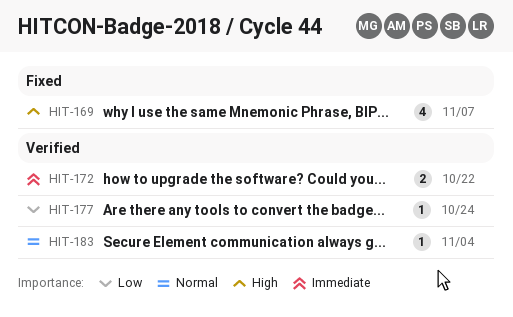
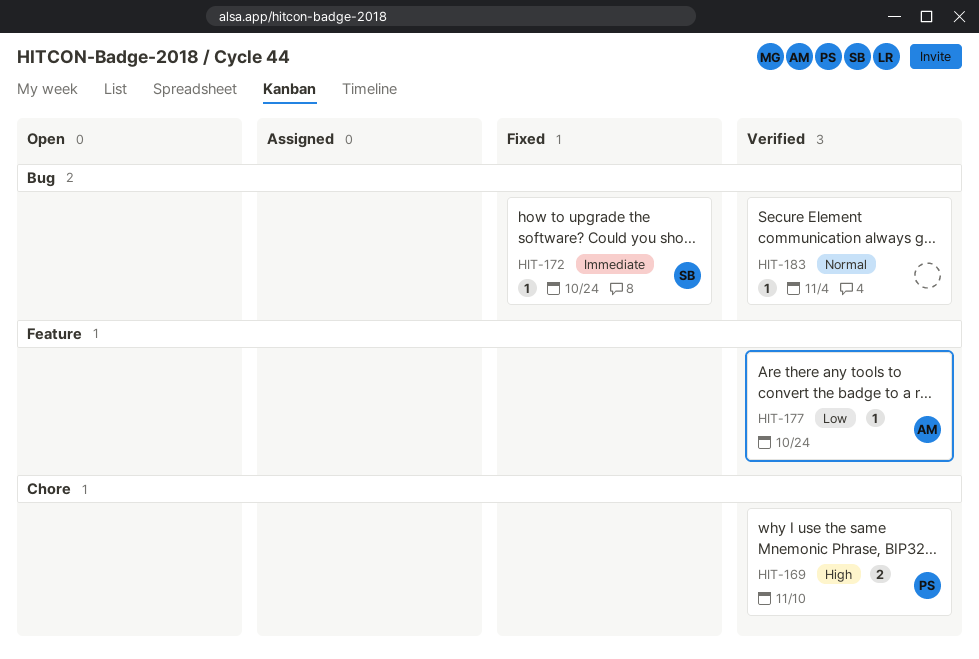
HIT-169, status: Fixed -> Verified
HIT-169, estimate: 4 -> 2
HIT-169, due: Nov 7 -> Nov 10
HIT-172, status: Verified -> Fixed
HIT-172, estimate: 2 -> 1
HIT-172, due: Oct 22 -> Oct 24

